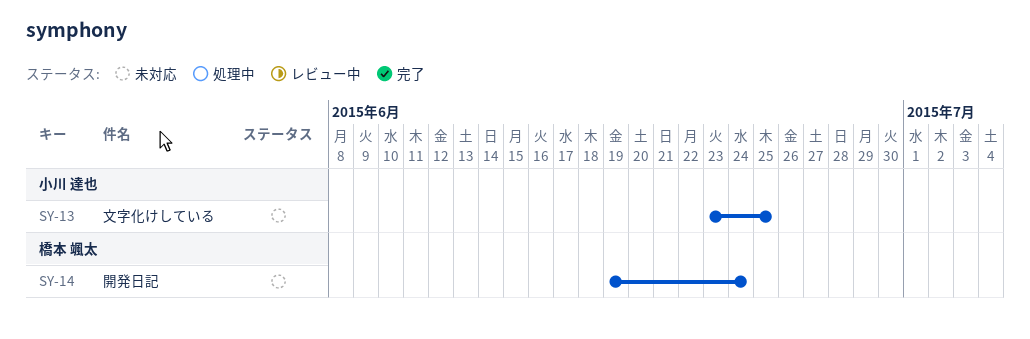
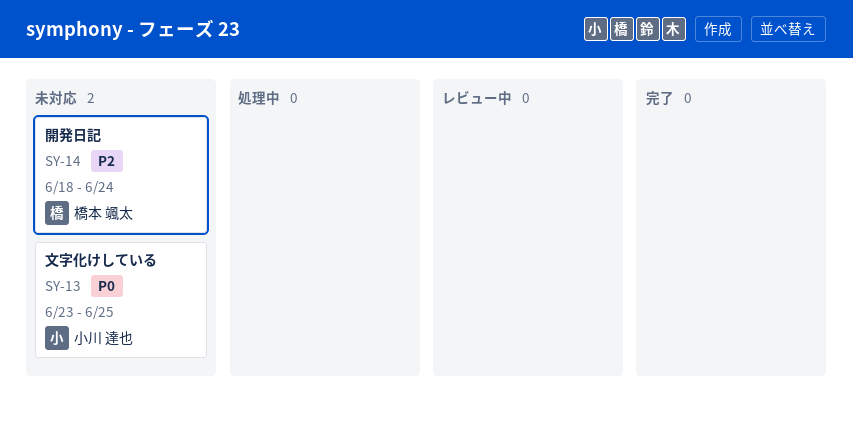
SY-14, start: Jun 19 -> Jun 18

